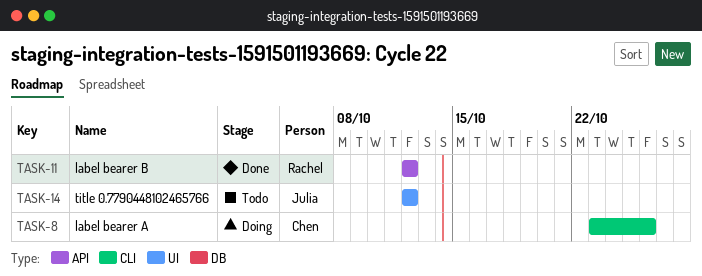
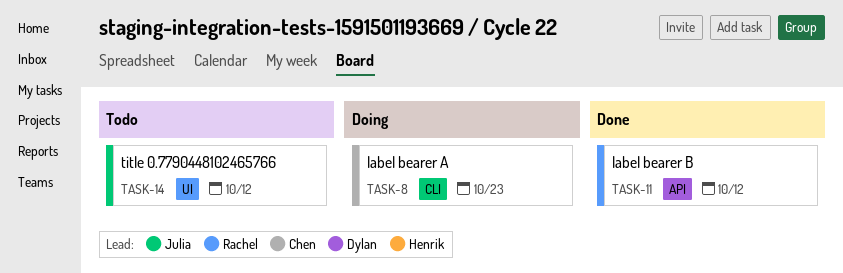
TASK-8, due: Oct 26 -> Oct 23

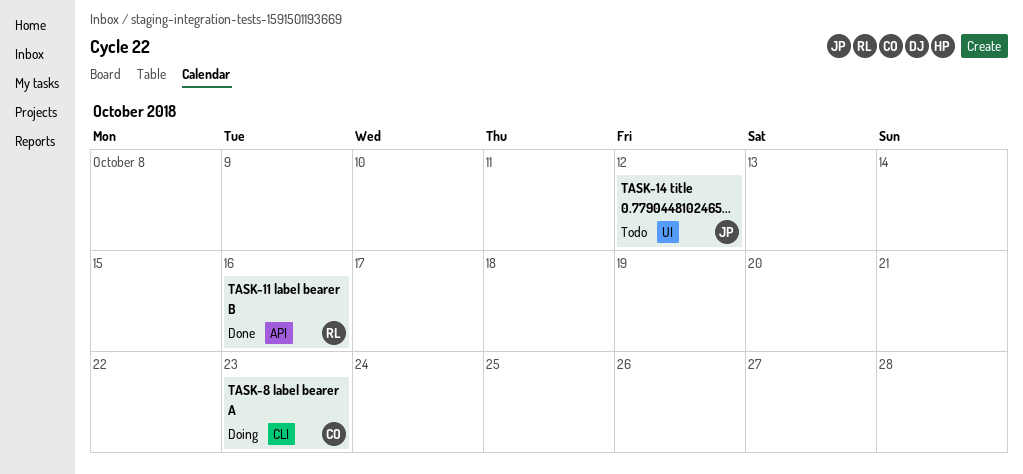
TASK-11, due: Oct 12 -> Oct 16

